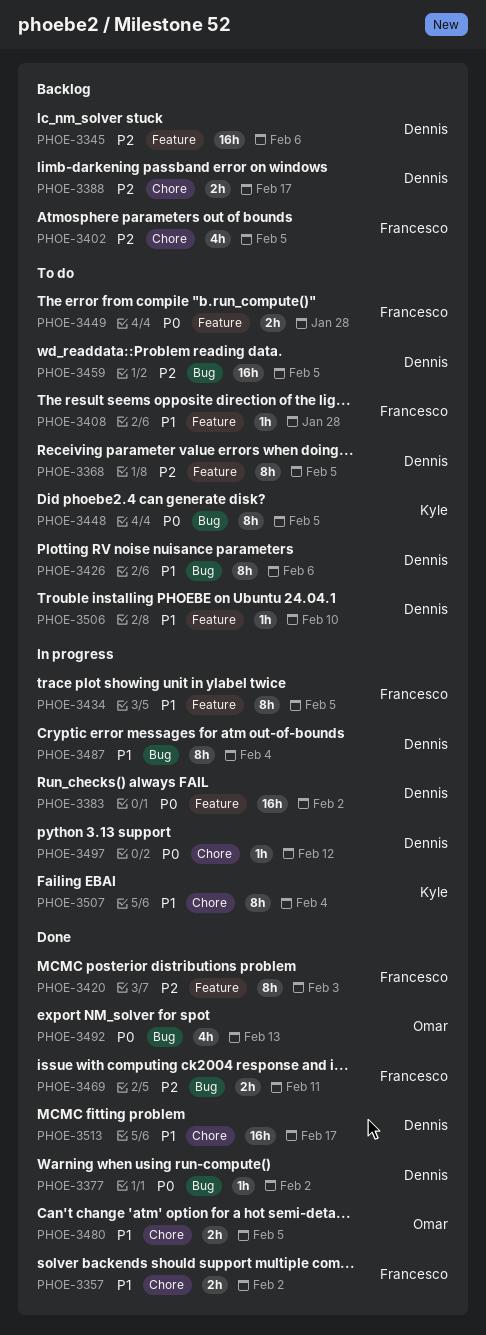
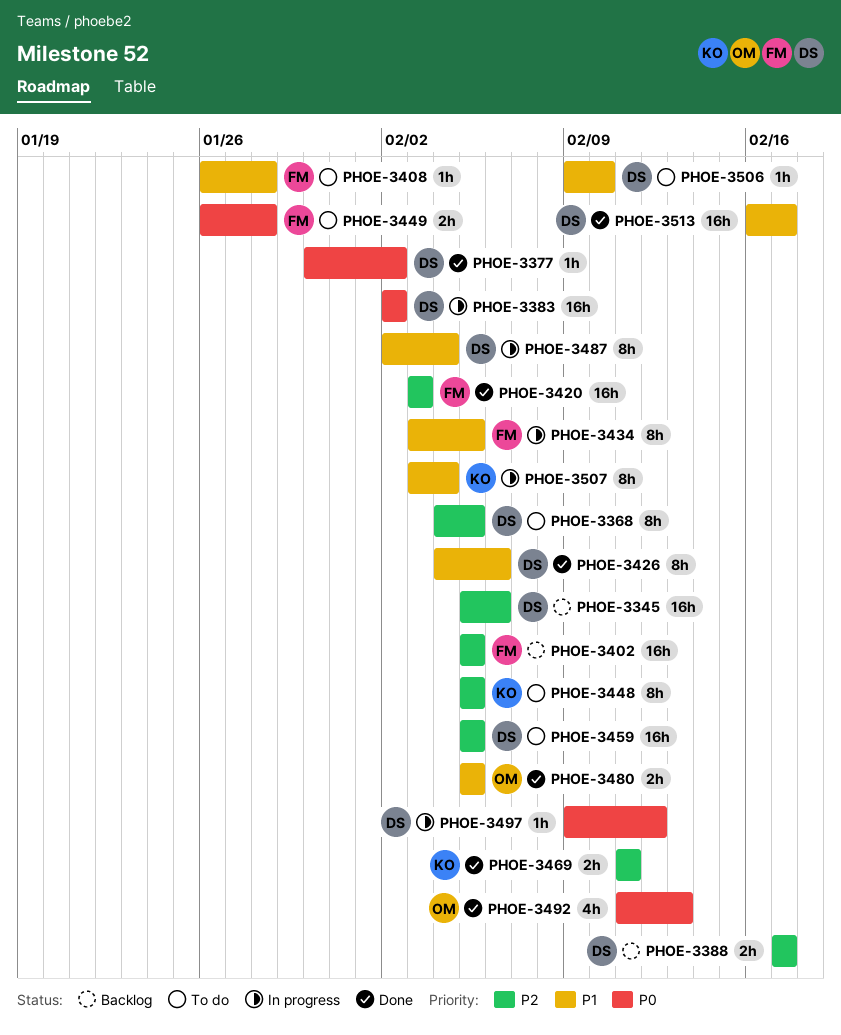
PHOE-3357: present -> none
PHOE-3402, estimate: 4h -> 16h
PHOE-3420, estimate: 8h -> 16h
PHOE-3426, status: To do -> Done
PHOE-3448, priority: P0 -> P2
PHOE-3469, owner: Francesco -> Kyle

